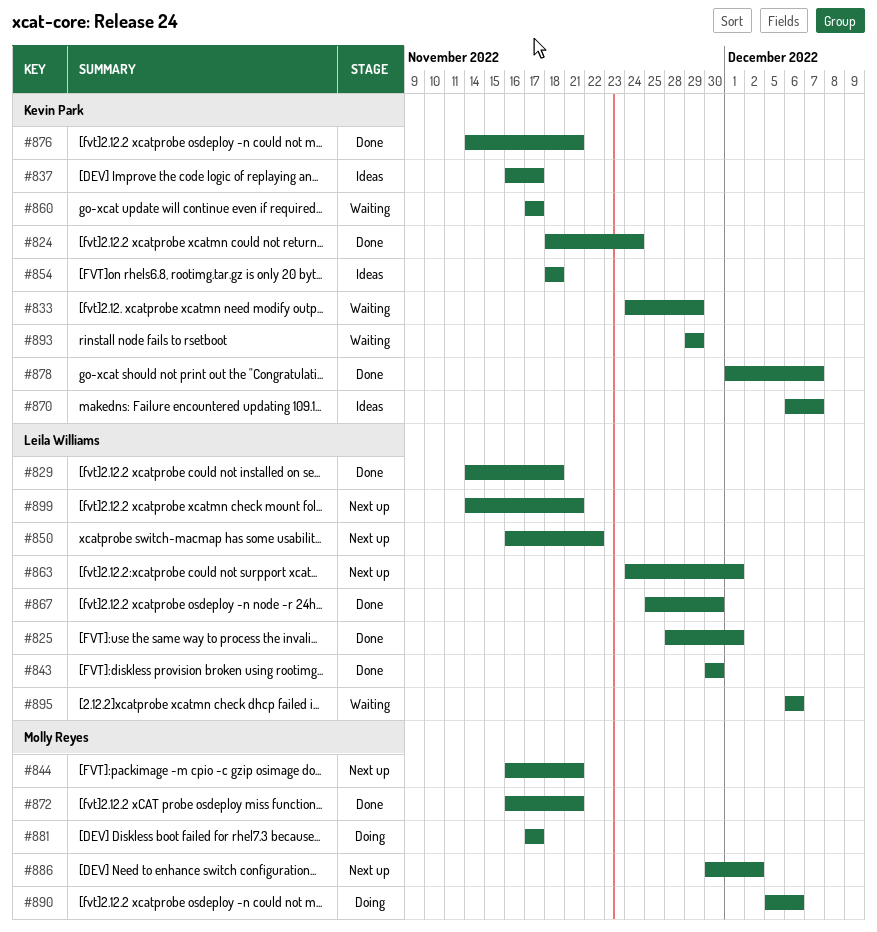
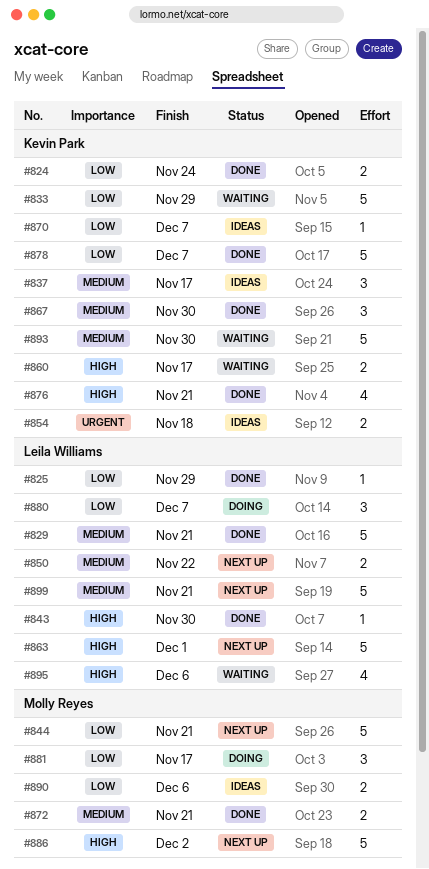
#825, due: Dec 1 -> Nov 29
#829, due: Nov 18 -> Nov 21
#867, owner: Leila Williams -> Kevin Park
#880: none -> present
#890, status: Doing -> Ideas
#893, due: Nov 29 -> Nov 30

